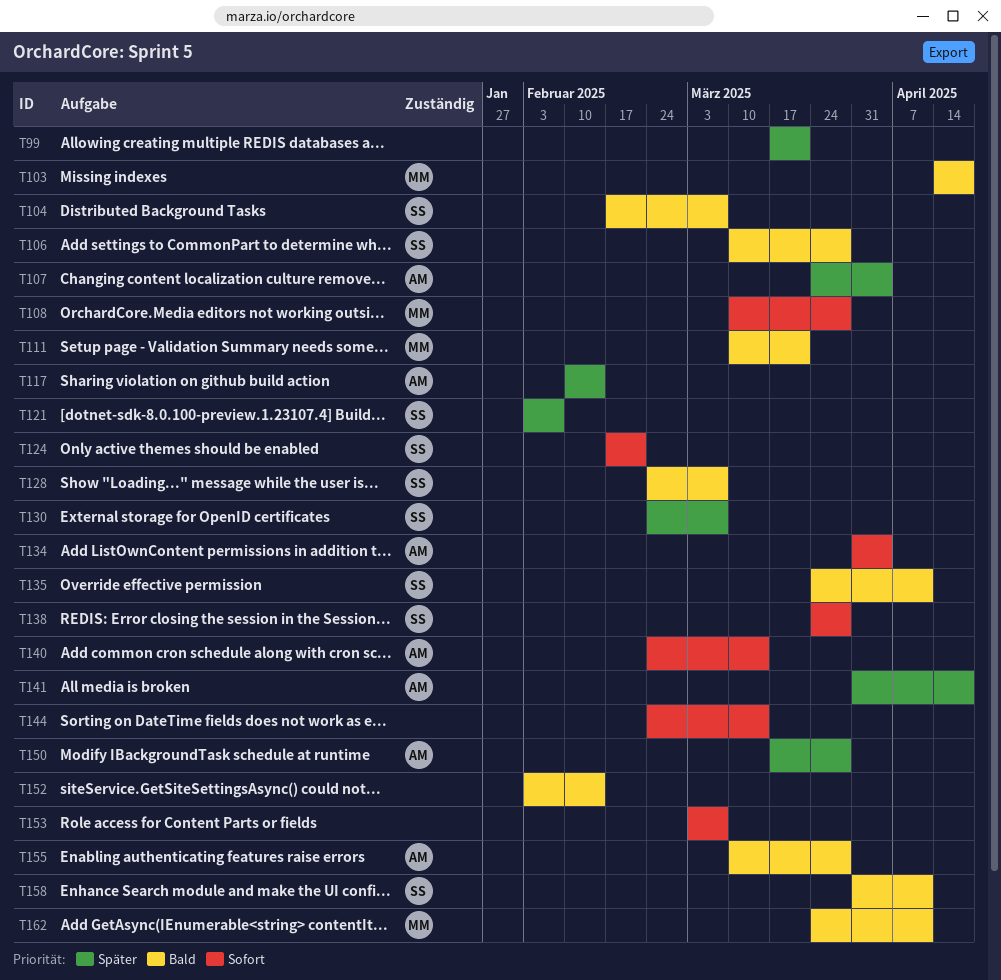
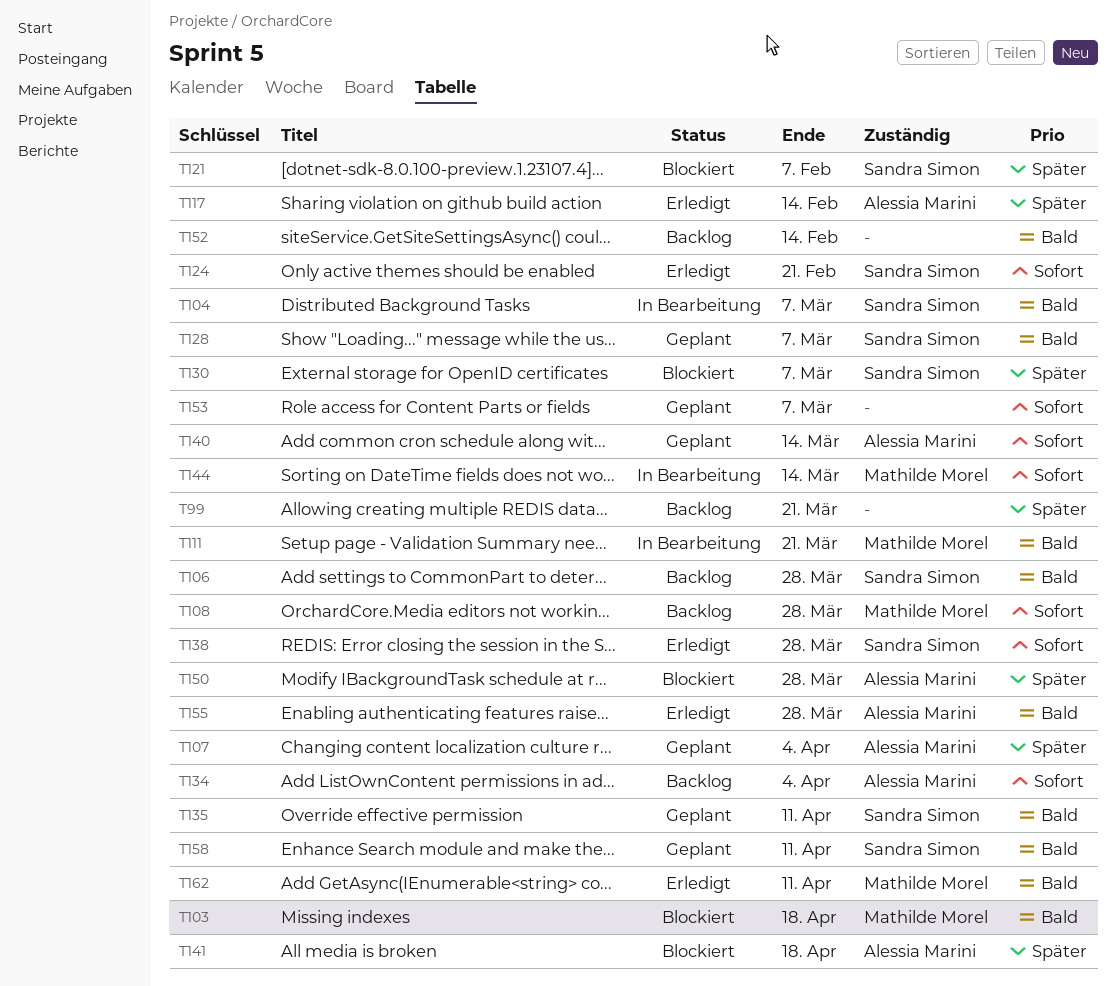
T144, owner: none -> Mathilde Morel

